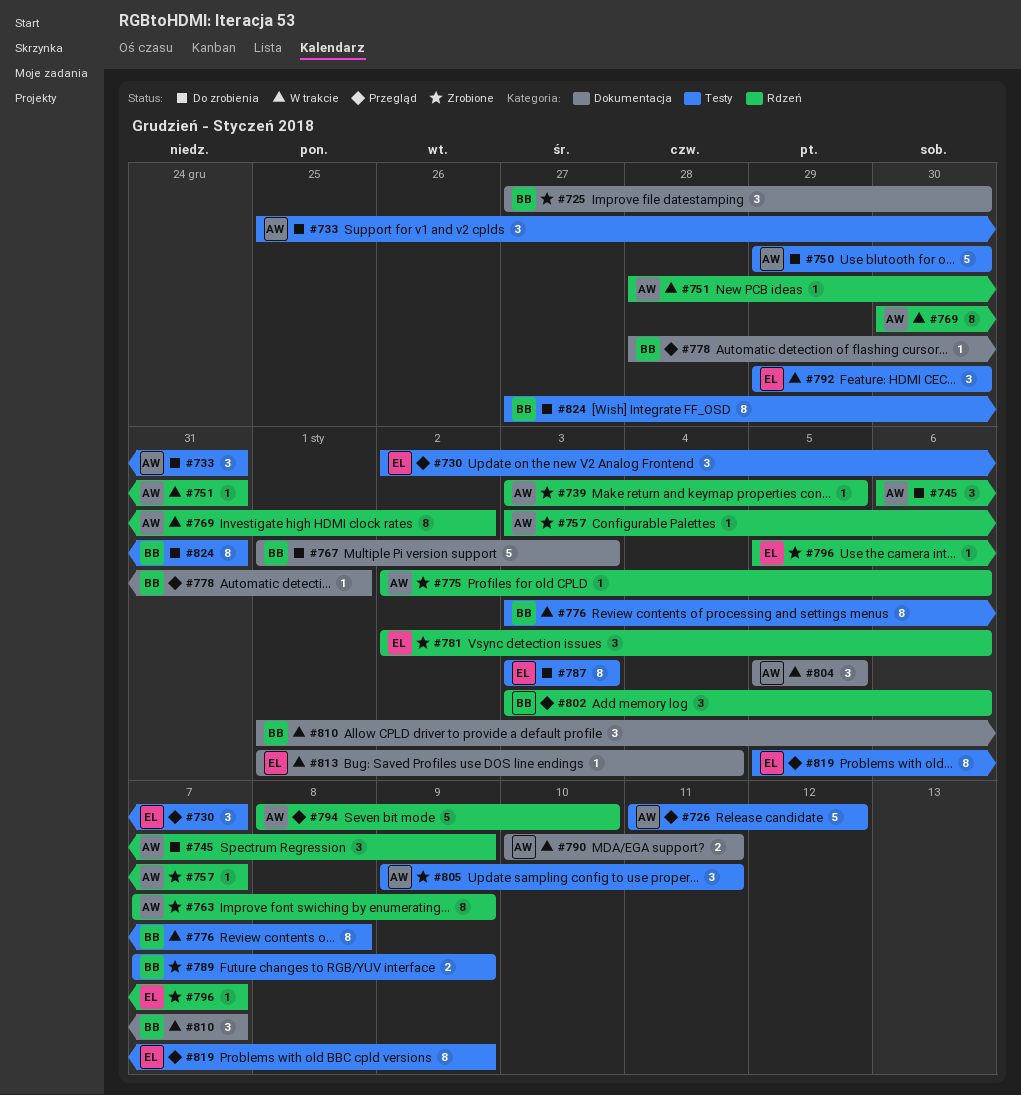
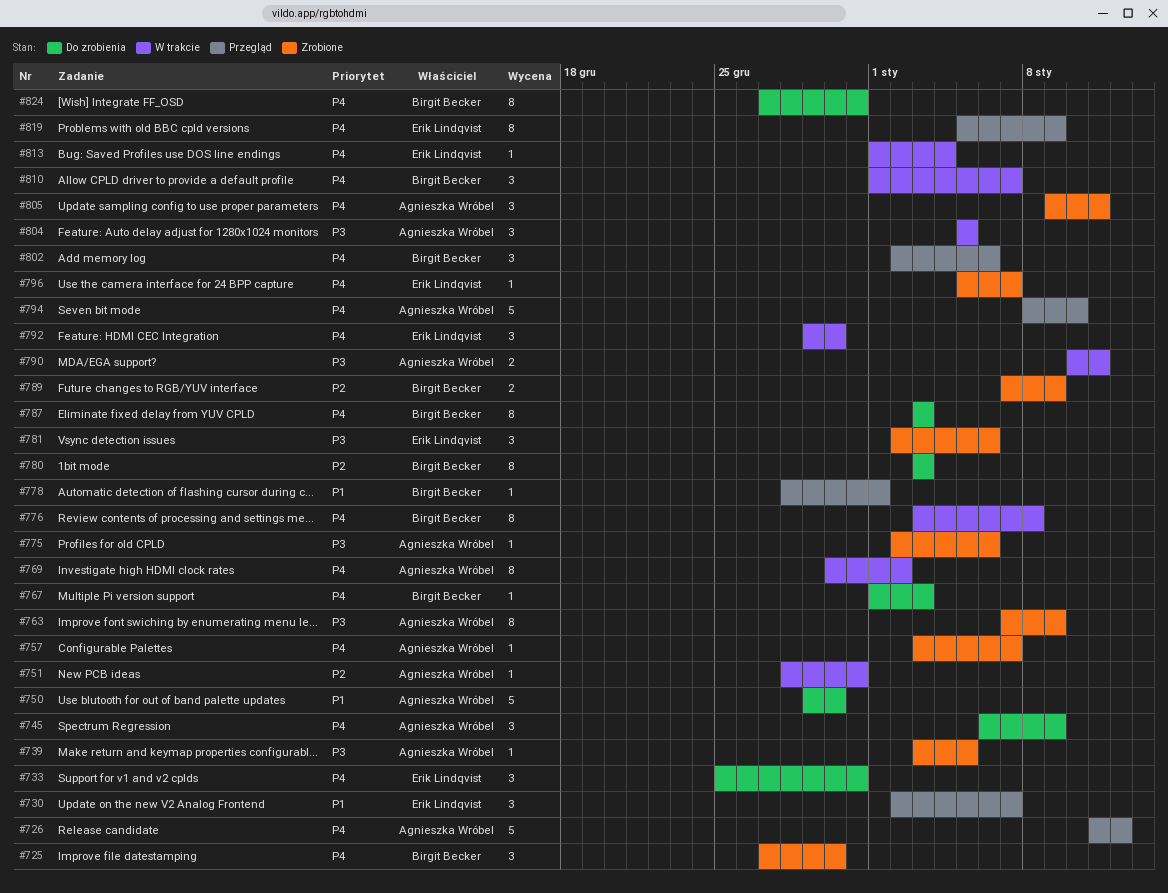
#733, owner: Agnieszka Wróbel -> Erik Lindqvist
#767, estimate: 5 -> 1
#780: none -> present
#787, owner: Erik Lindqvist -> Birgit Becker
#802, start: Jan 3 -> Jan 2

